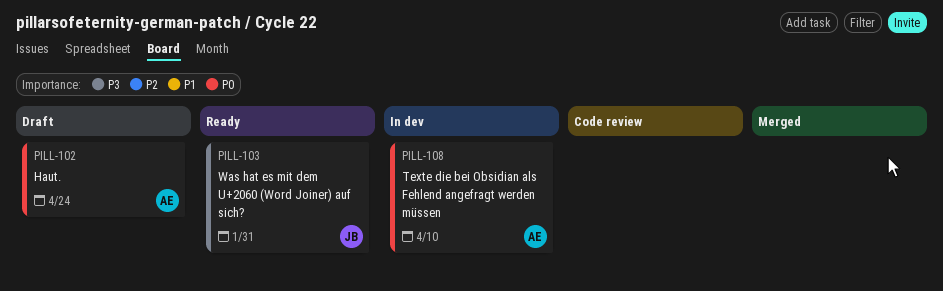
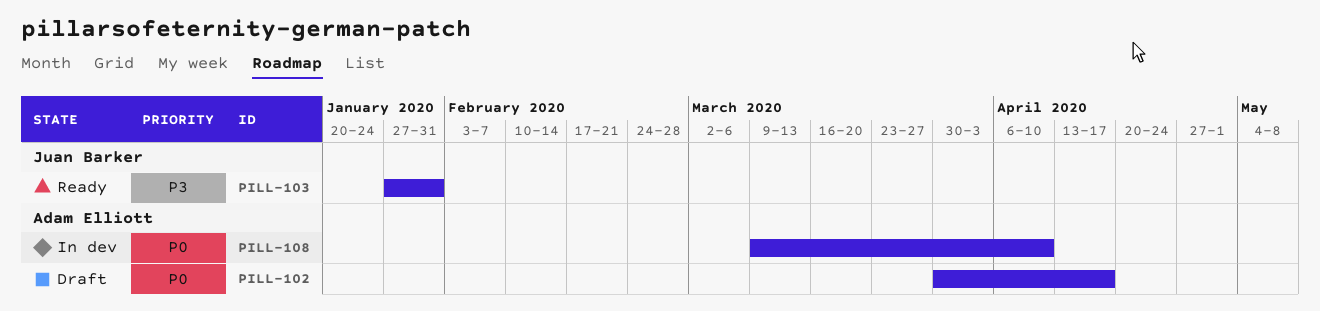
PILL-102, due: Apr 24 -> Apr 17

